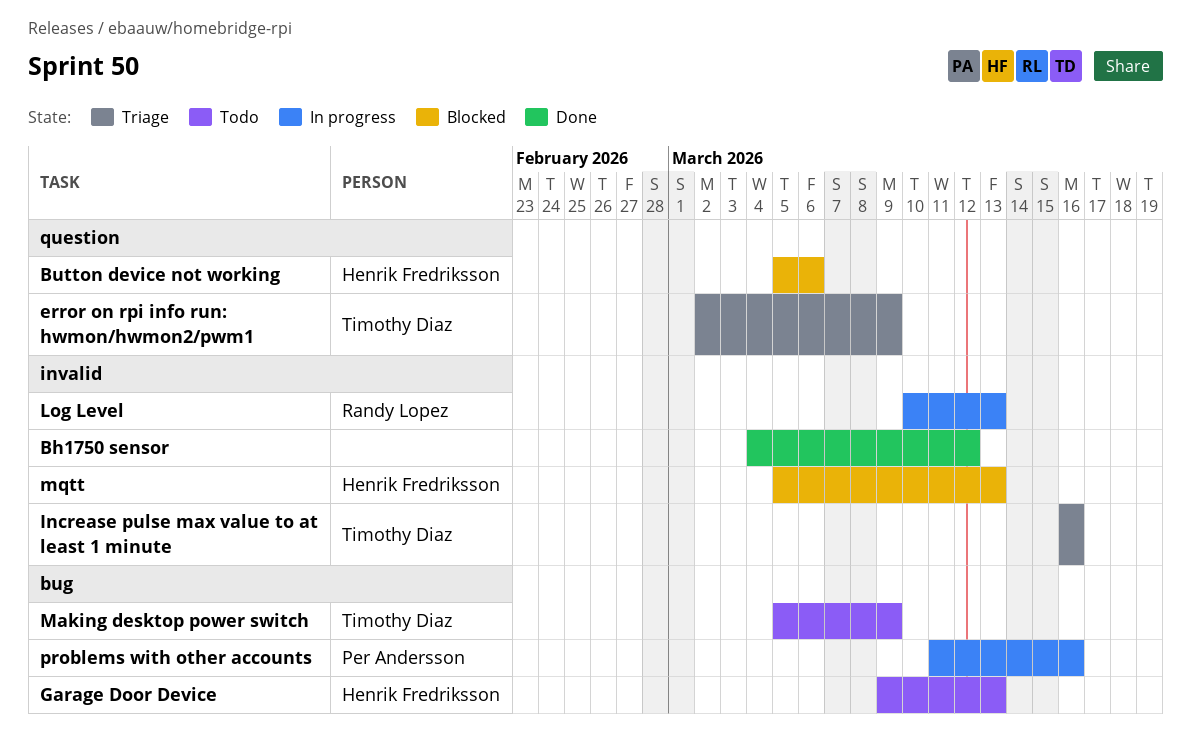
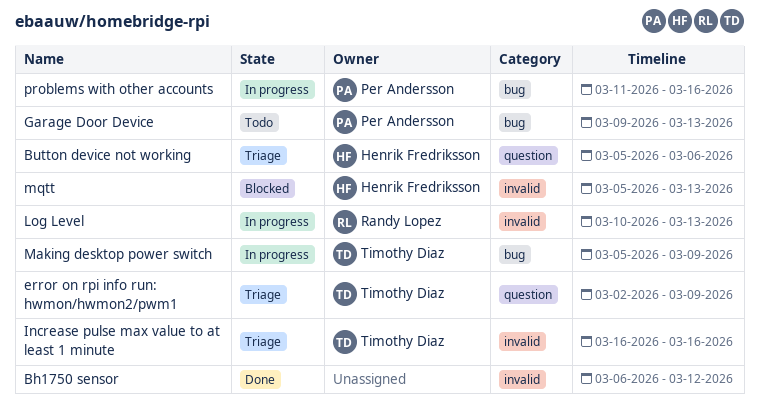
Bh1750 sensor, start: Mar 4 -> Mar 6
Button device not working, status: Blocked -> Triage
Garage Door Device, owner: Henrik Fredriksson -> Per Andersson
Making desktop power switch, status: Todo -> In progress

